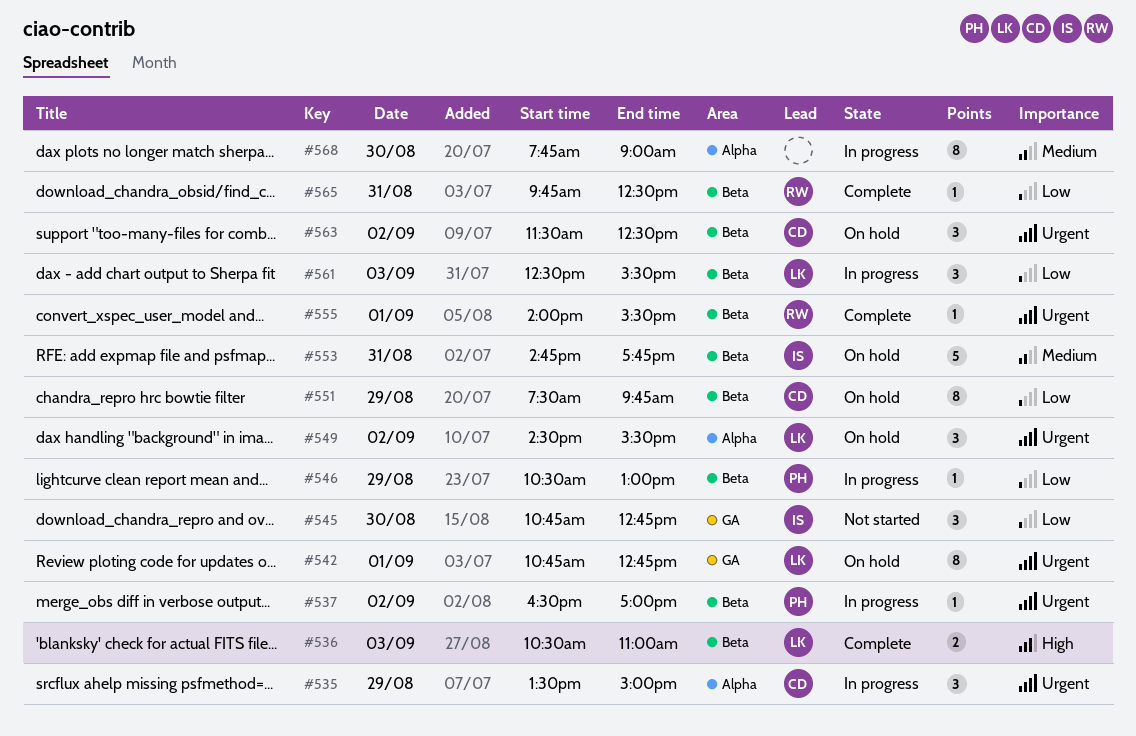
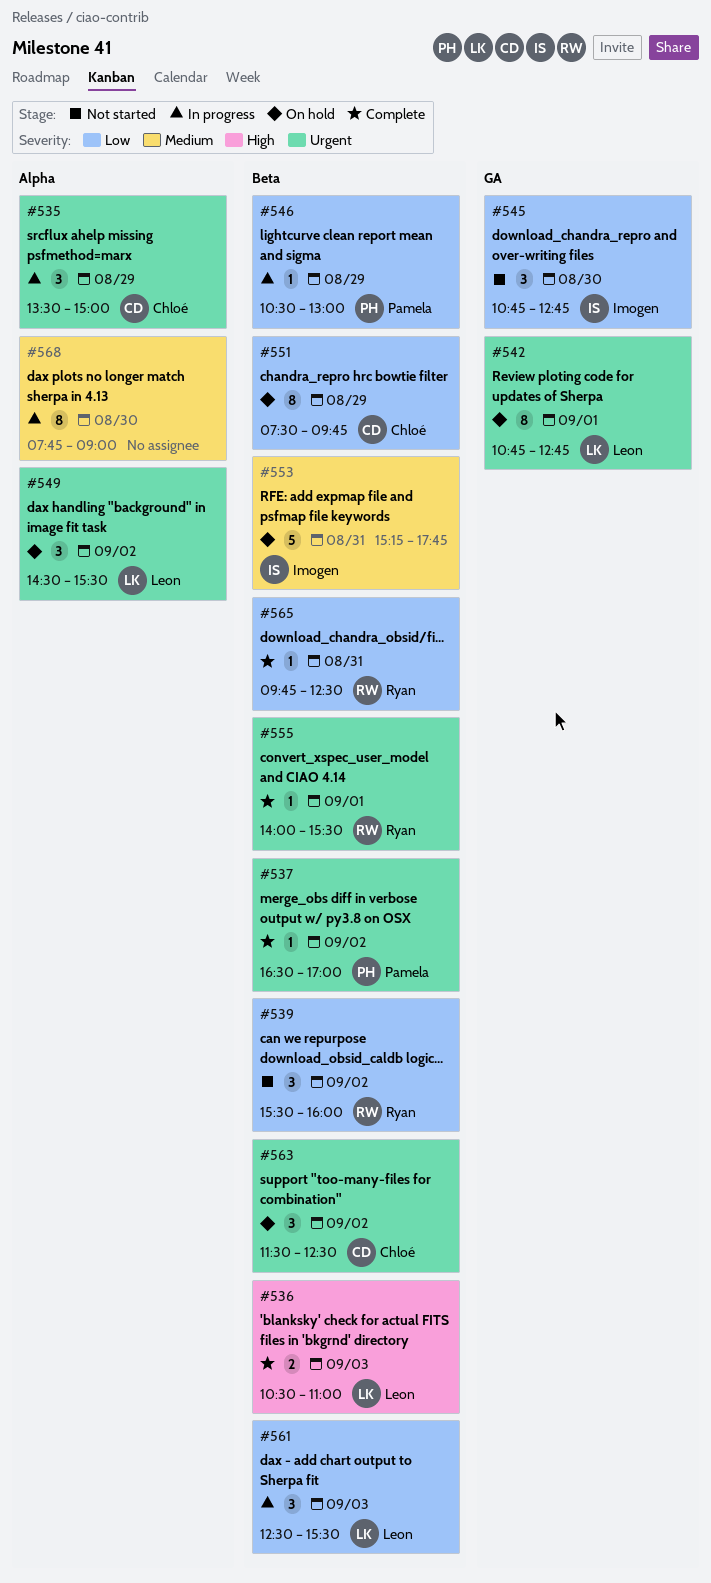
#537, status: In progress -> Complete
#539: none -> present
#553, begins: 14:45 -> 15:15

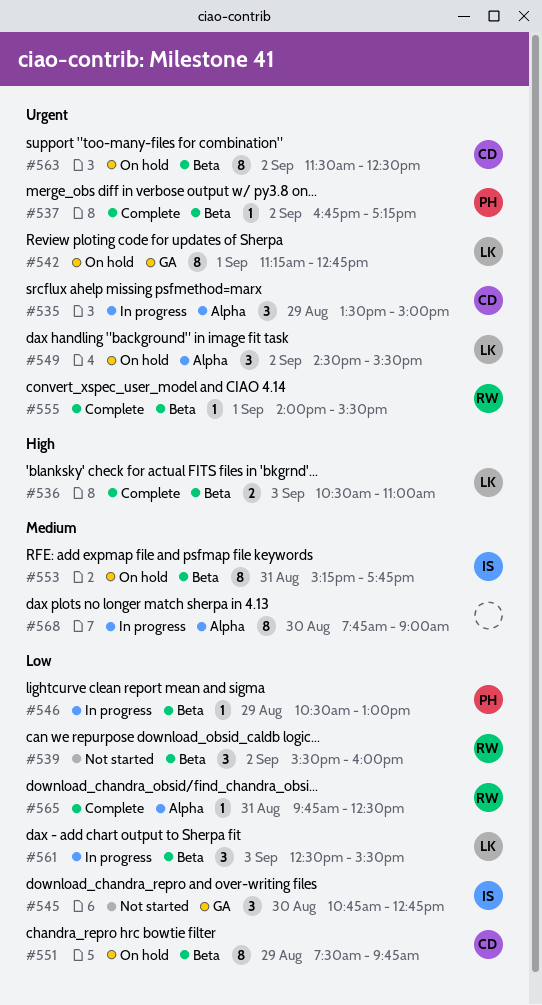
#537, begins: 16:30 -> 16:45
#537, ends: 17:00 -> 17:15
#542, begins: 10:45 -> 11:15
#553, estimate: 5 -> 8
#563, estimate: 3 -> 8
#565, label: Beta -> Alpha

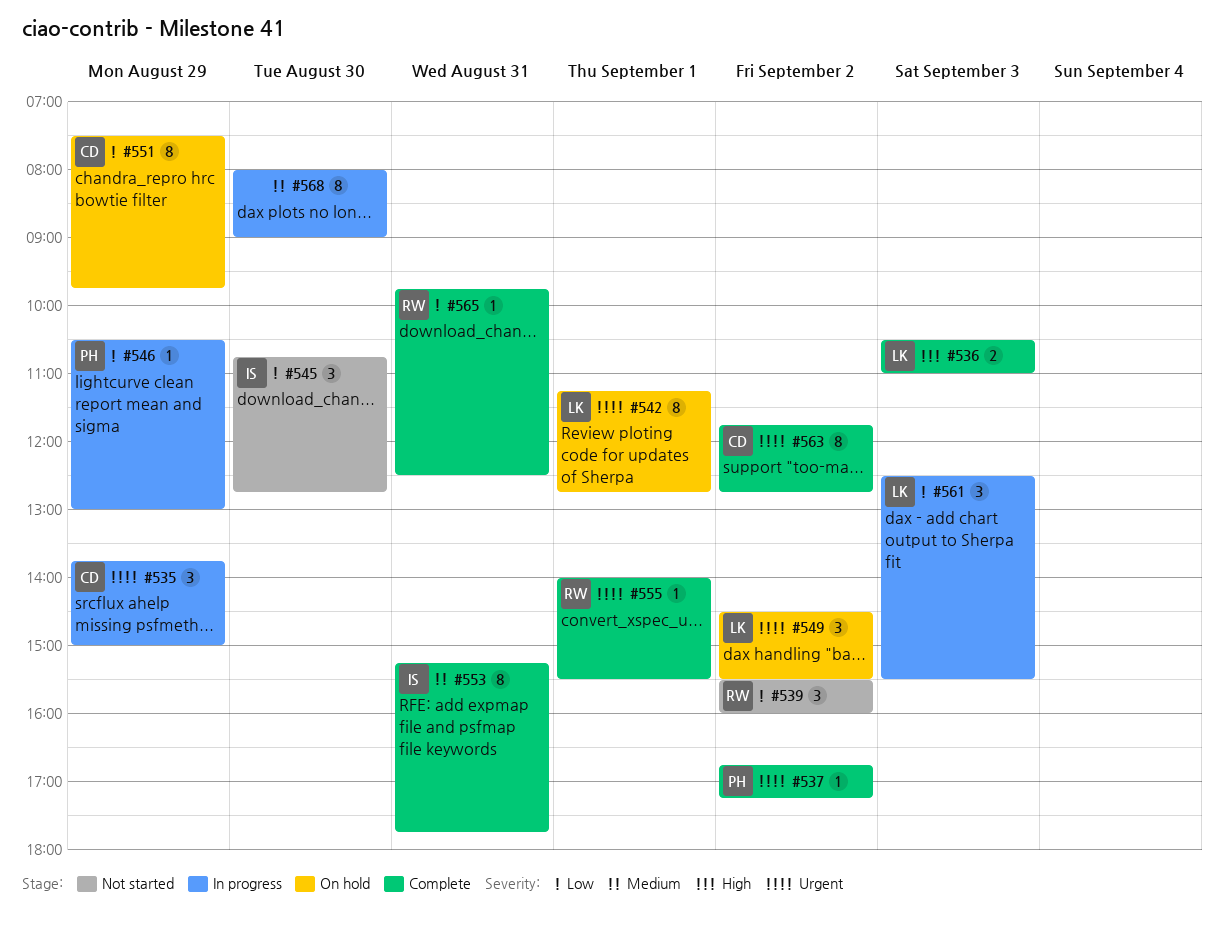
#535, begins: 13:30 -> 13:45
#553, status: On hold -> Complete
#563, status: On hold -> Complete
#563, begins: 11:30 -> 11:45
#563, ends: 12:30 -> 12:45
#568, begins: 07:45 -> 08:00

